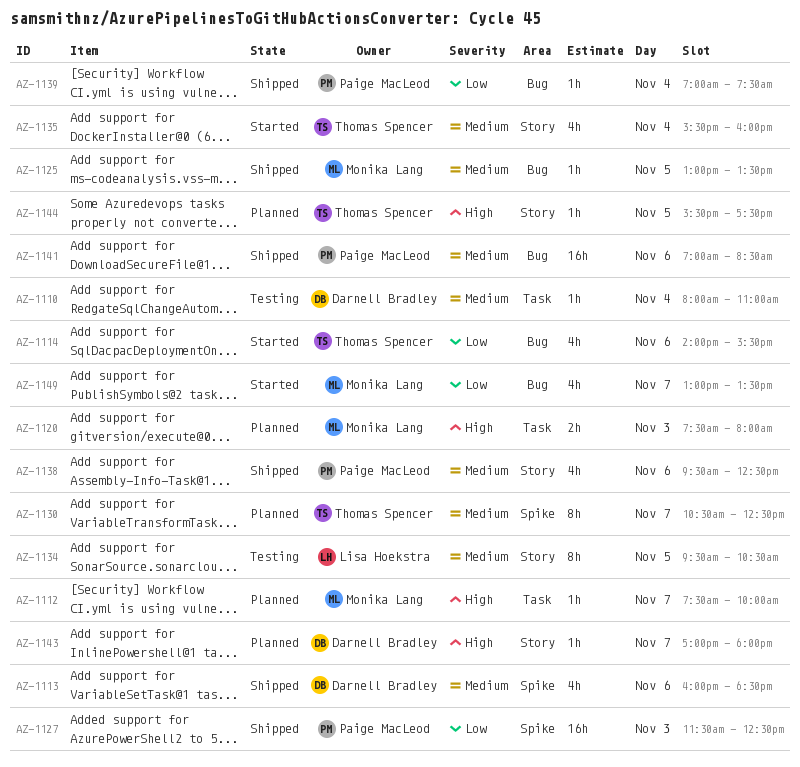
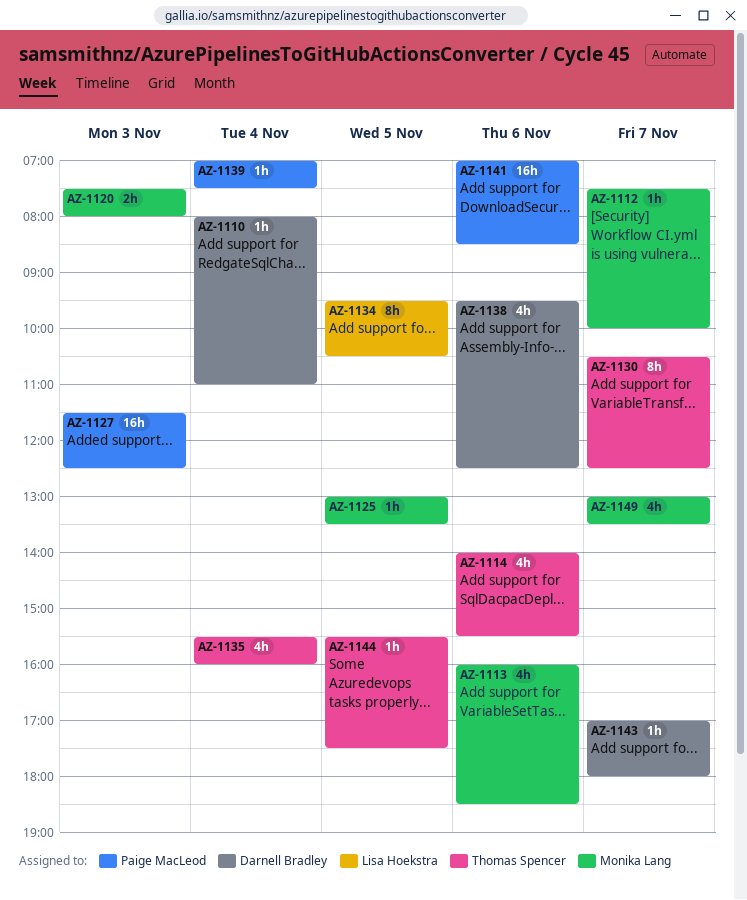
AZ-1113, owner: Darnell Bradley -> Monika Lang
AZ-1138, owner: Paige MacLeod -> Darnell Bradley

